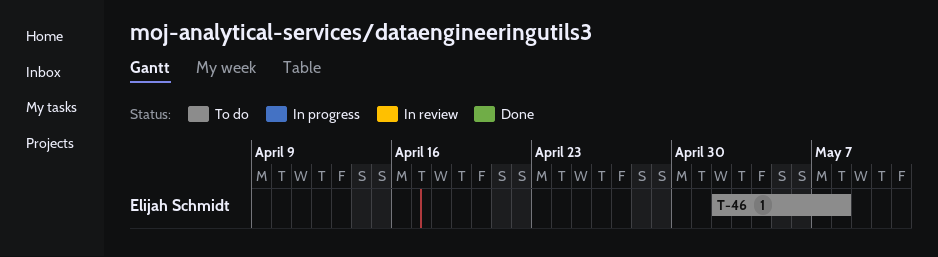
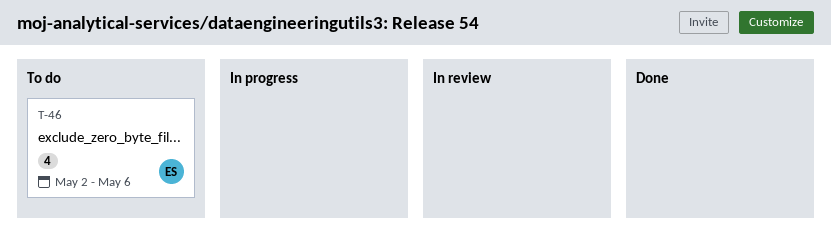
T-46, estimate: 1 -> 4
T-46, due: May 8 -> May 6

